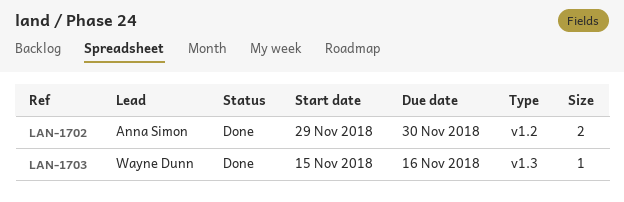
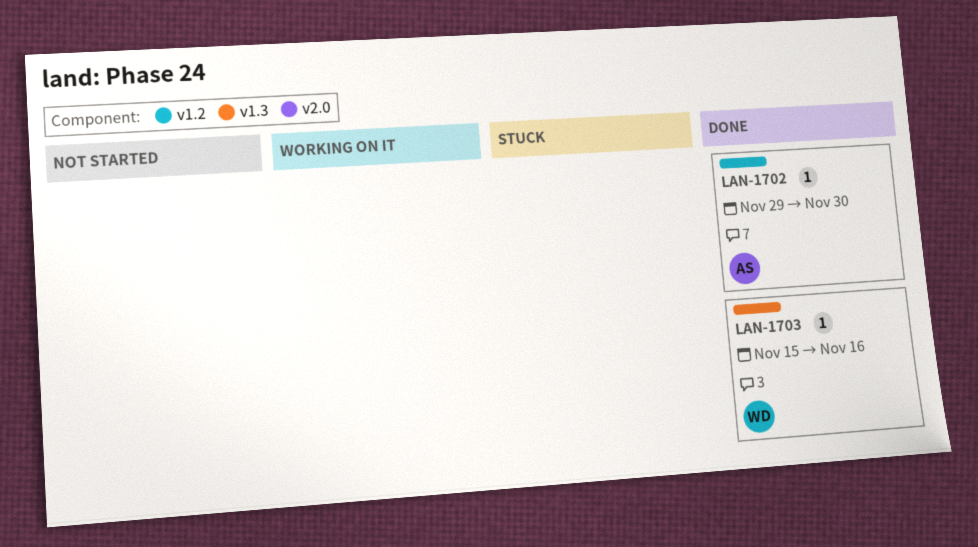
LAN-1702, estimate: 2 -> 1

